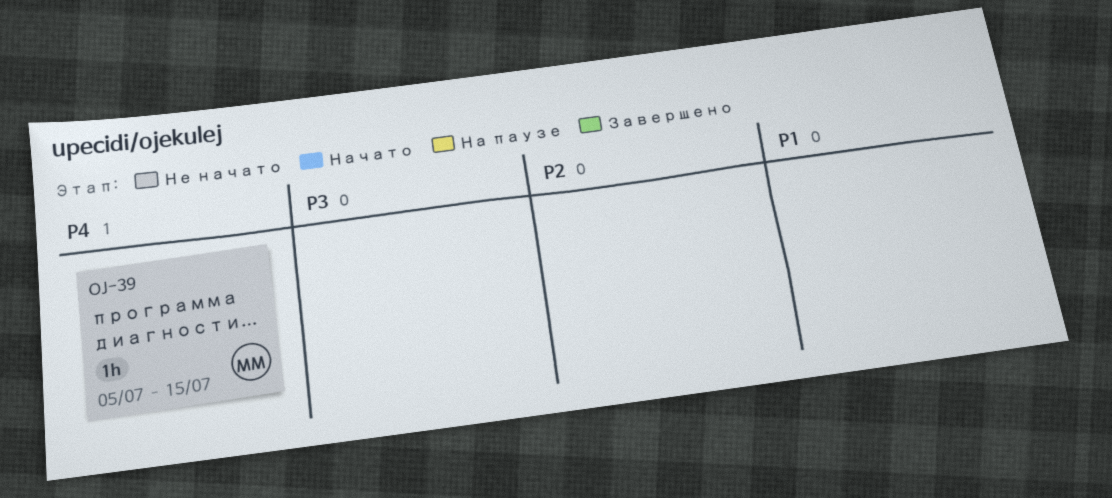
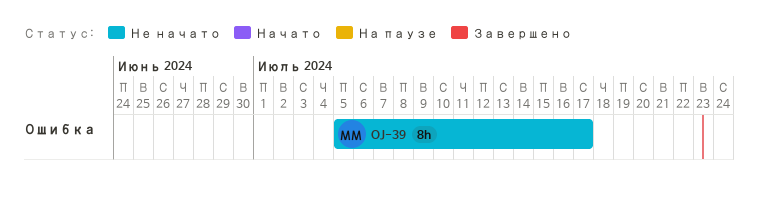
OJ-39, estimate: 1h -> 8h
OJ-39, due: Jul 15 -> Jul 17

